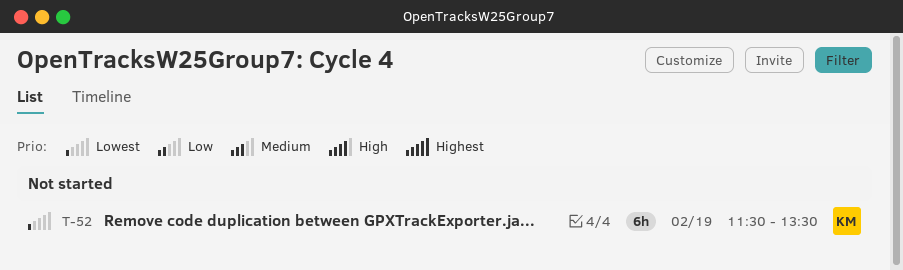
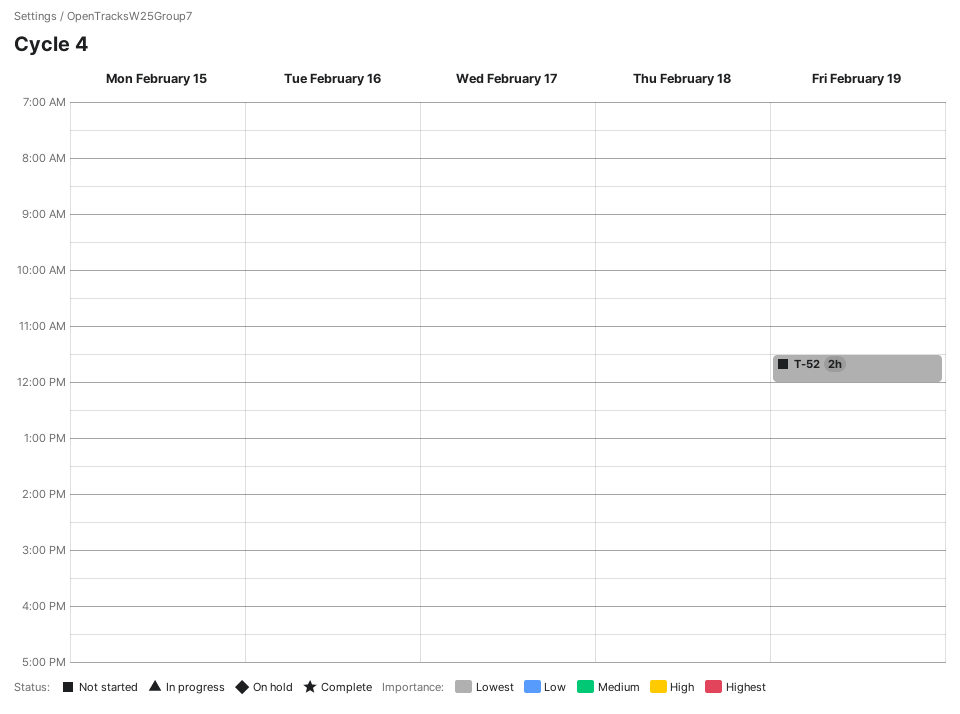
T-52, estimate: 6h -> 2h
T-52, ends: 13:30 -> 12:00

